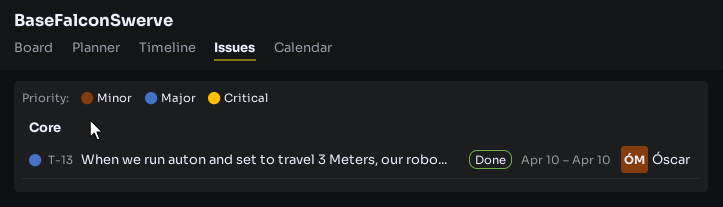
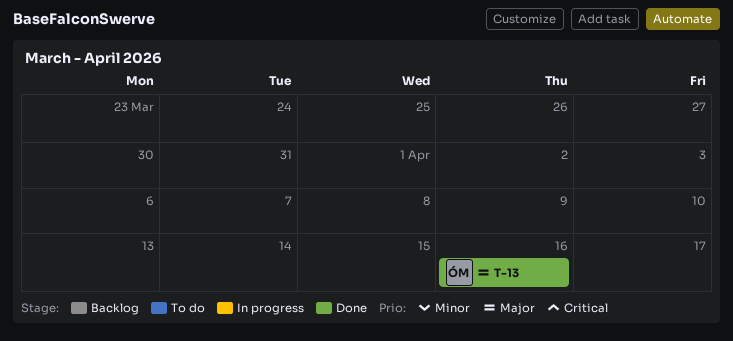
T-13, start: Apr 10 -> Apr 16
T-13, due: Apr 10 -> Apr 16

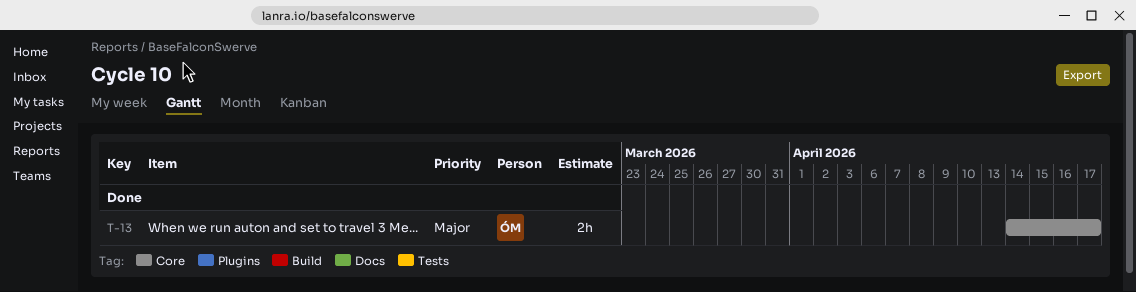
T-13, start: Apr 16 -> Apr 14
T-13, due: Apr 16 -> Apr 17

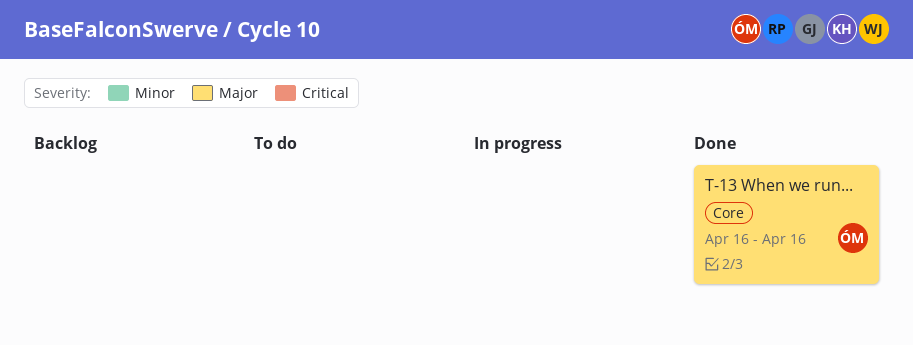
T-13, start: Apr 14 -> Apr 16
T-13, due: Apr 17 -> Apr 16

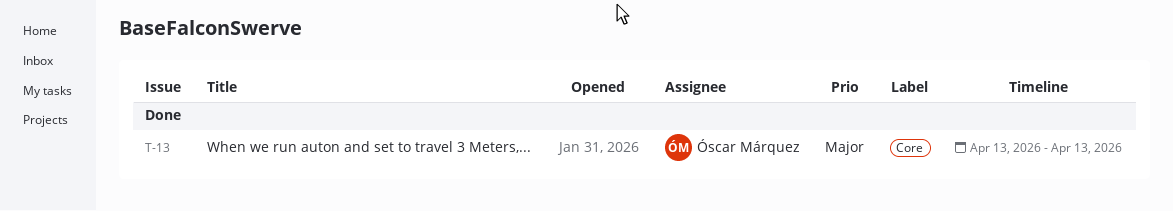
T-13, start: Apr 16 -> Apr 13
T-13, due: Apr 16 -> Apr 13

